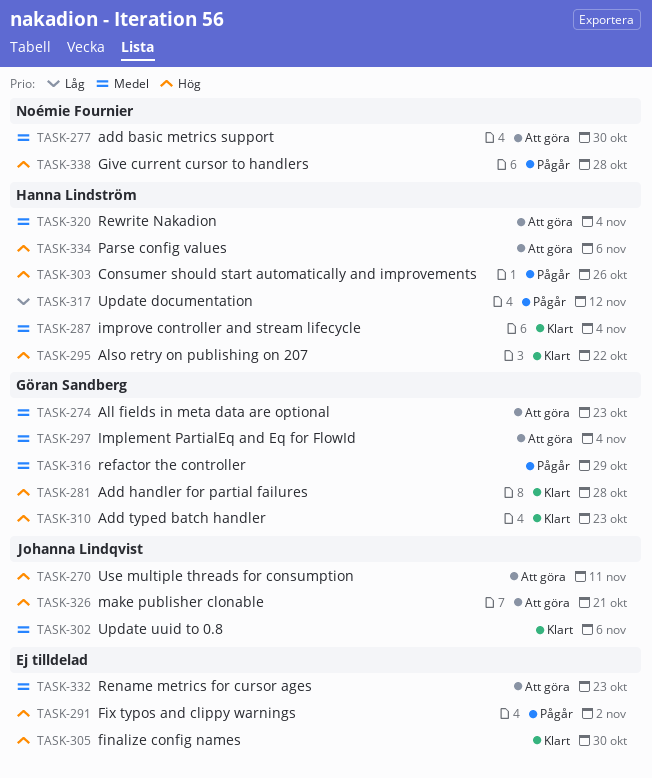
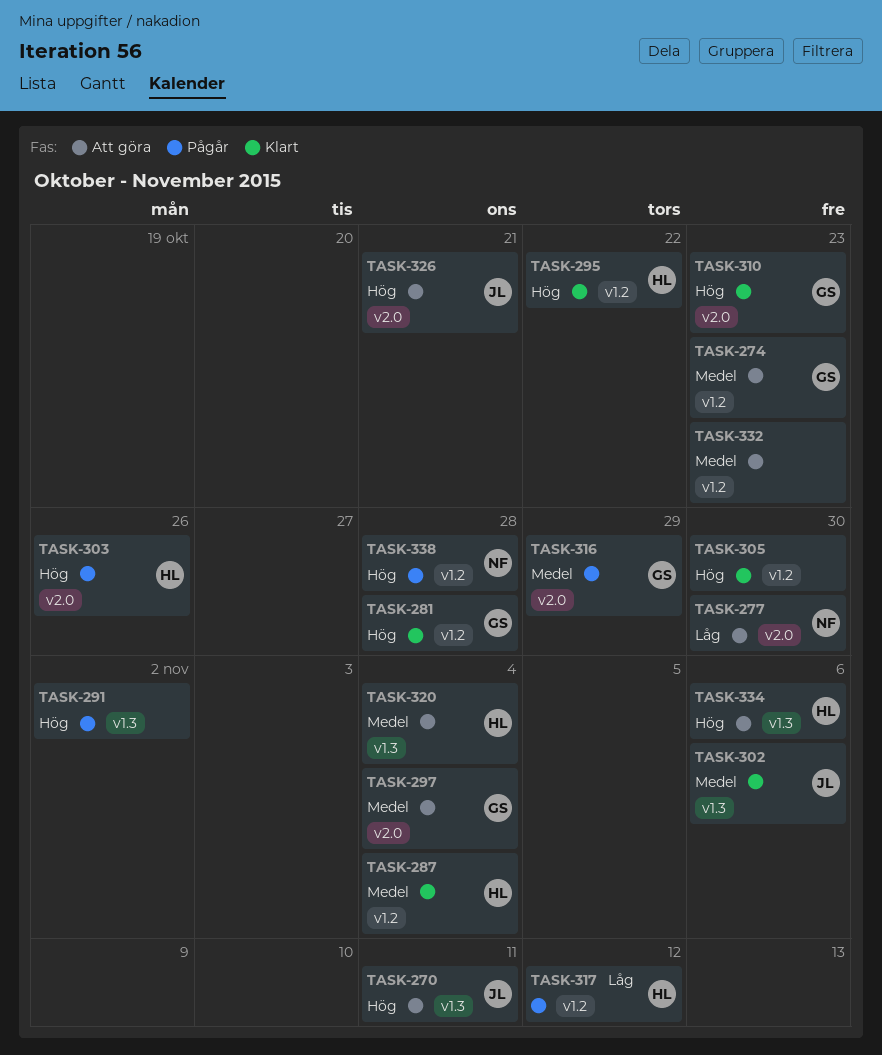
TASK-277, priority: Medel -> Låg

